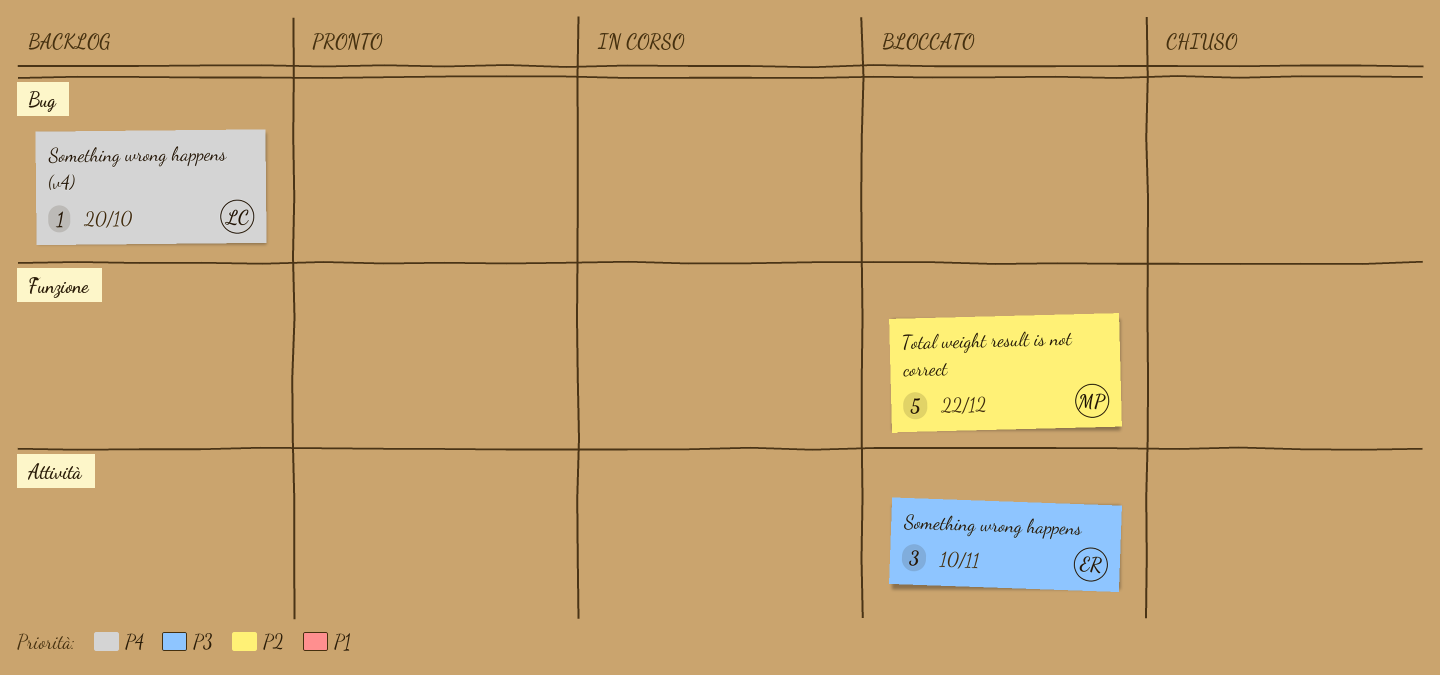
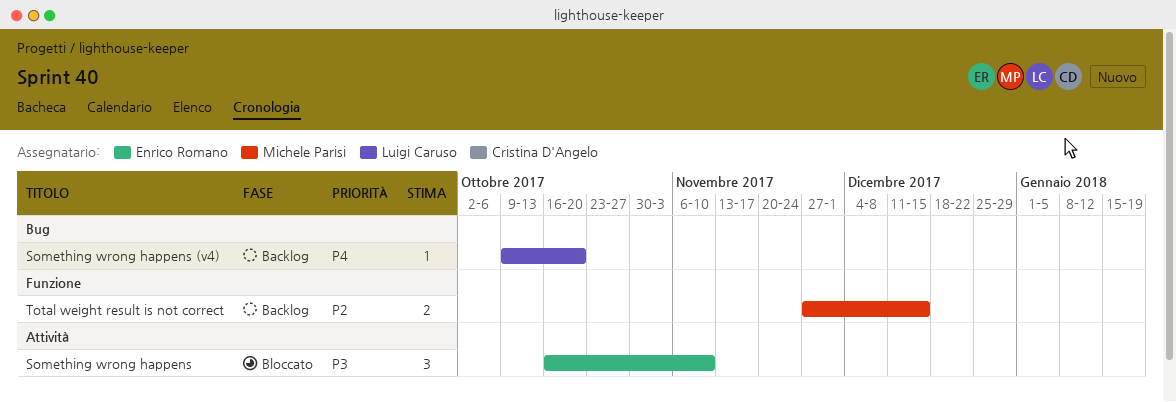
Total weight result is not correct, status: Bloccato -> Backlog
Total weight result is not correct, estimate: 5 -> 2
Total weight result is not correct, due: Dec 22 -> Dec 15

